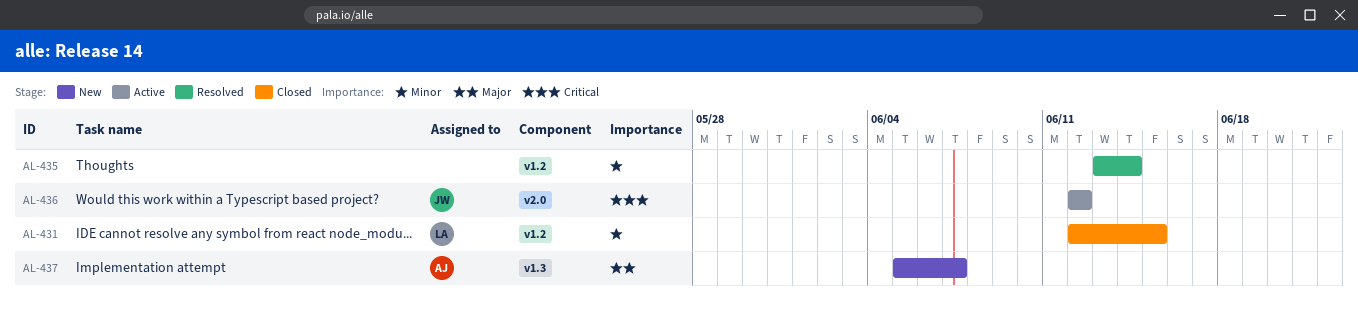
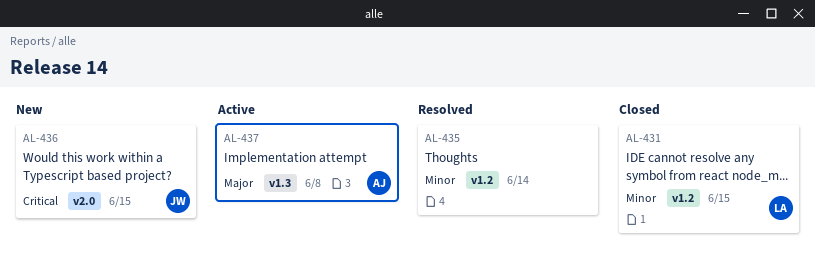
AL-436, status: Active -> New
AL-436, due: Jun 12 -> Jun 15
AL-437, status: New -> Active
AL-437, due: Jun 7 -> Jun 8

